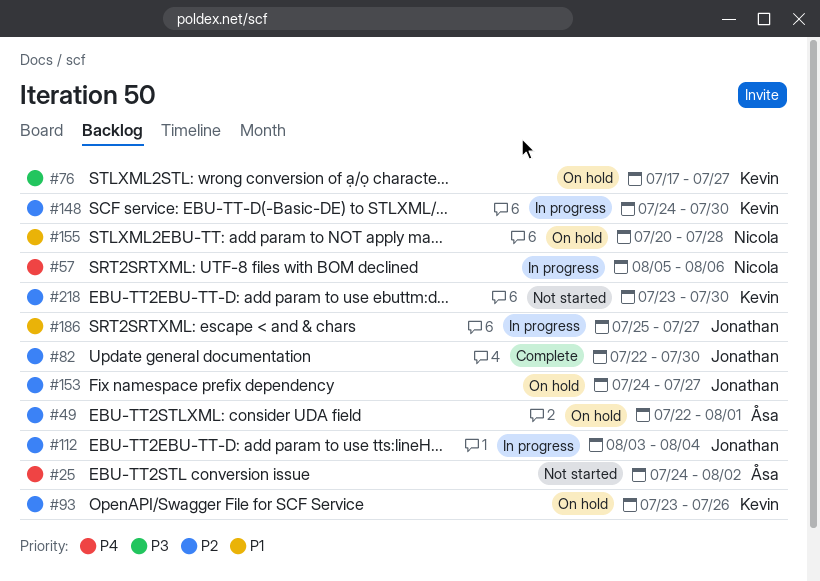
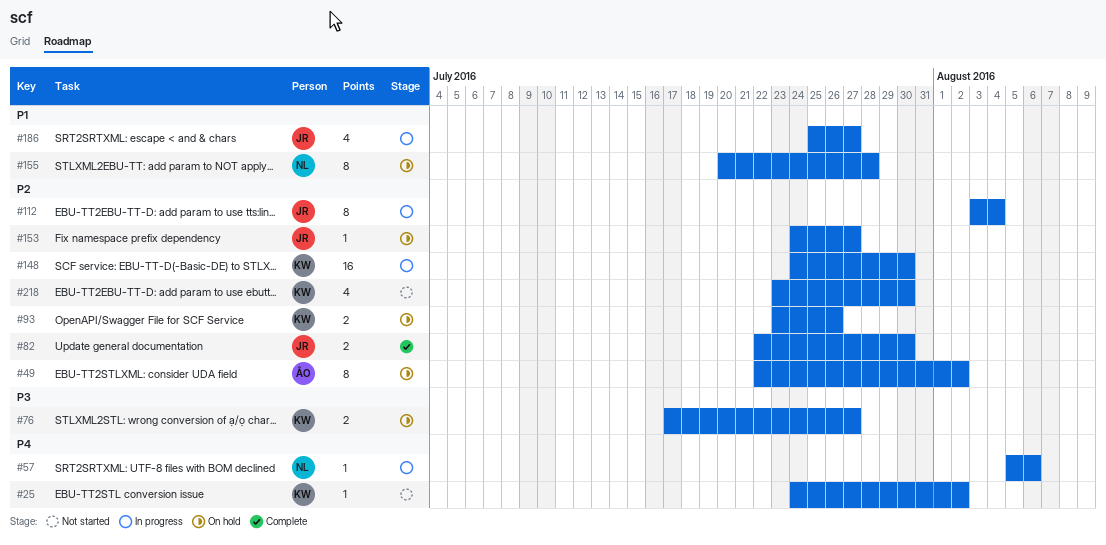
#25, owner: Åsa -> Kevin
#49, due: Aug 1 -> Aug 2

